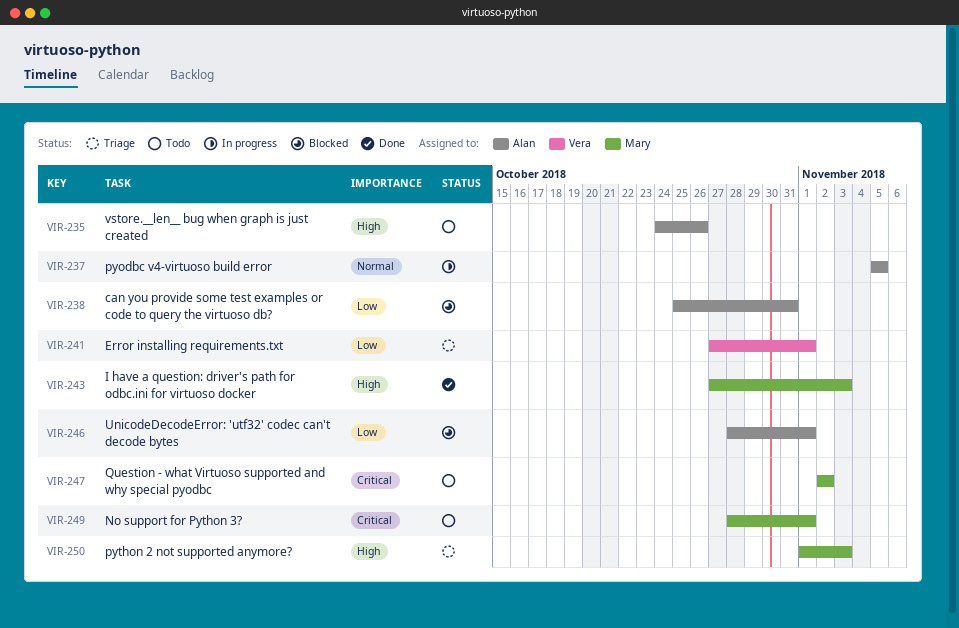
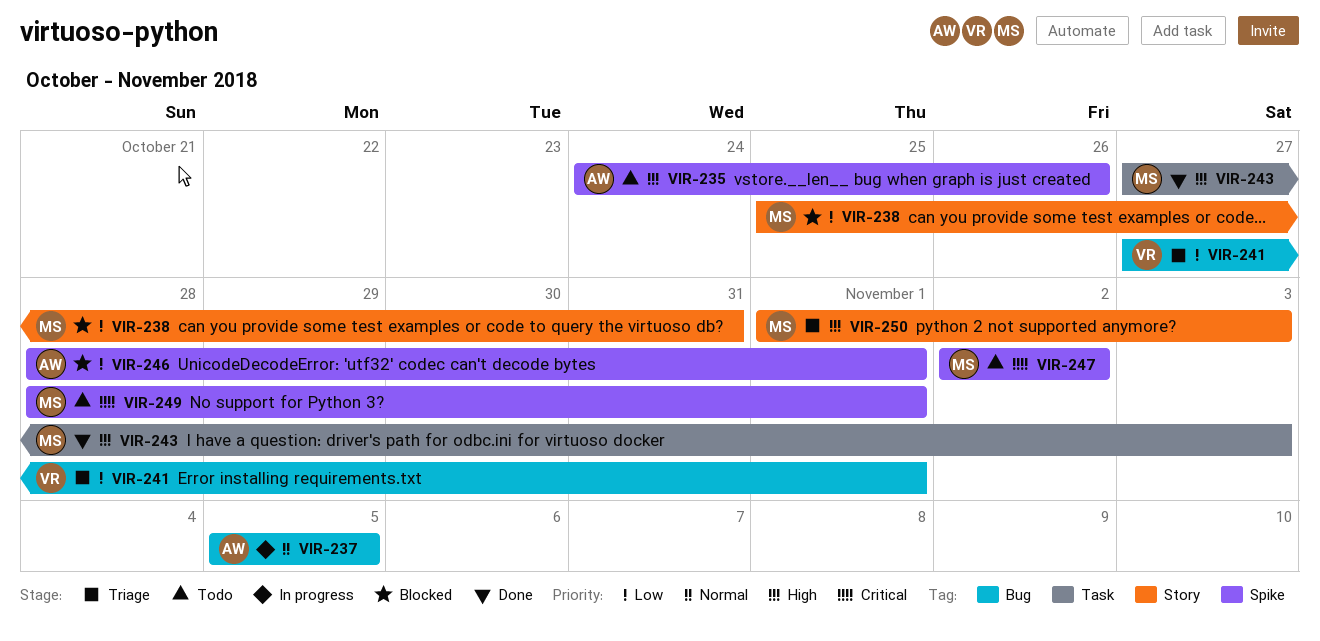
VIR-238, owner: Alan -> Mary

